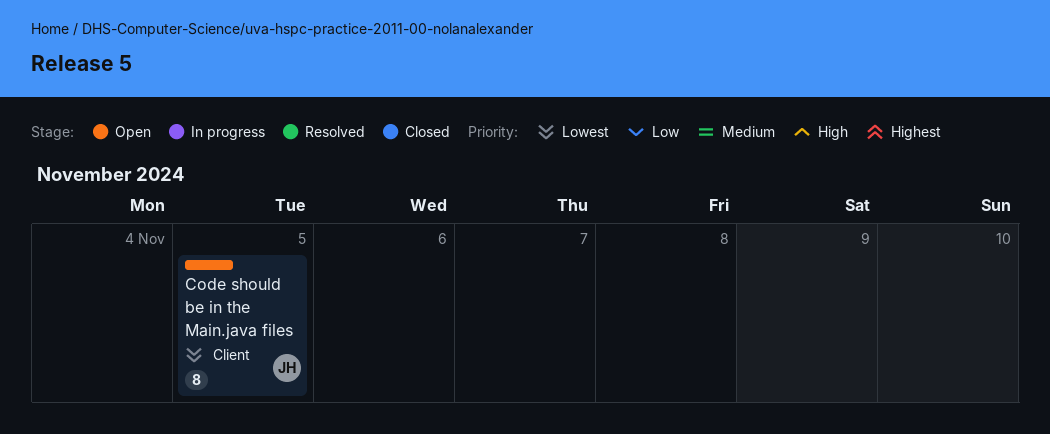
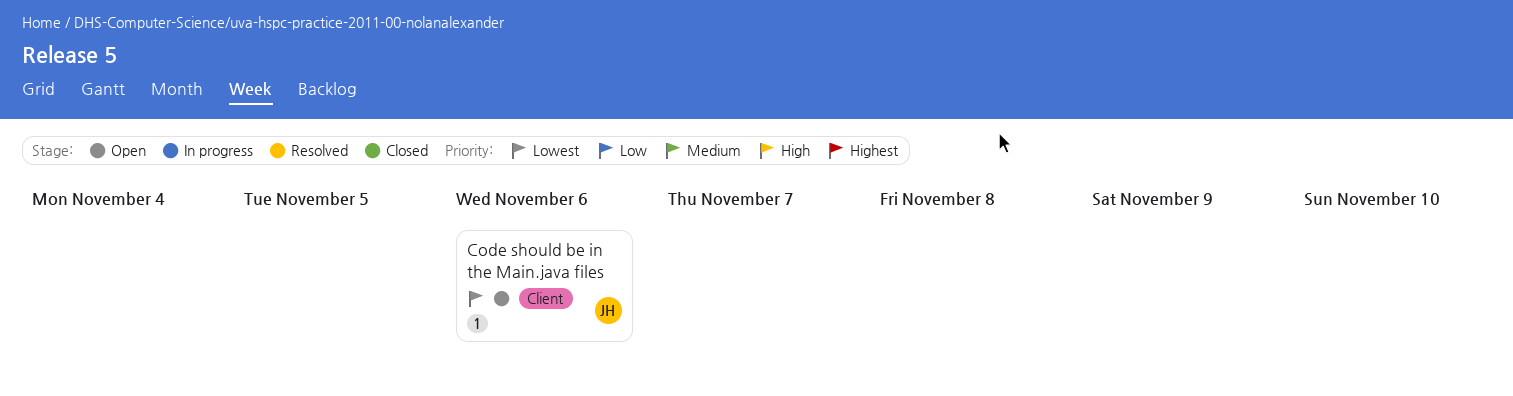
Code should be in the Main.java files, estimate: 8 -> 1
Code should be in the Main.java files, due: Nov 5 -> Nov 6

